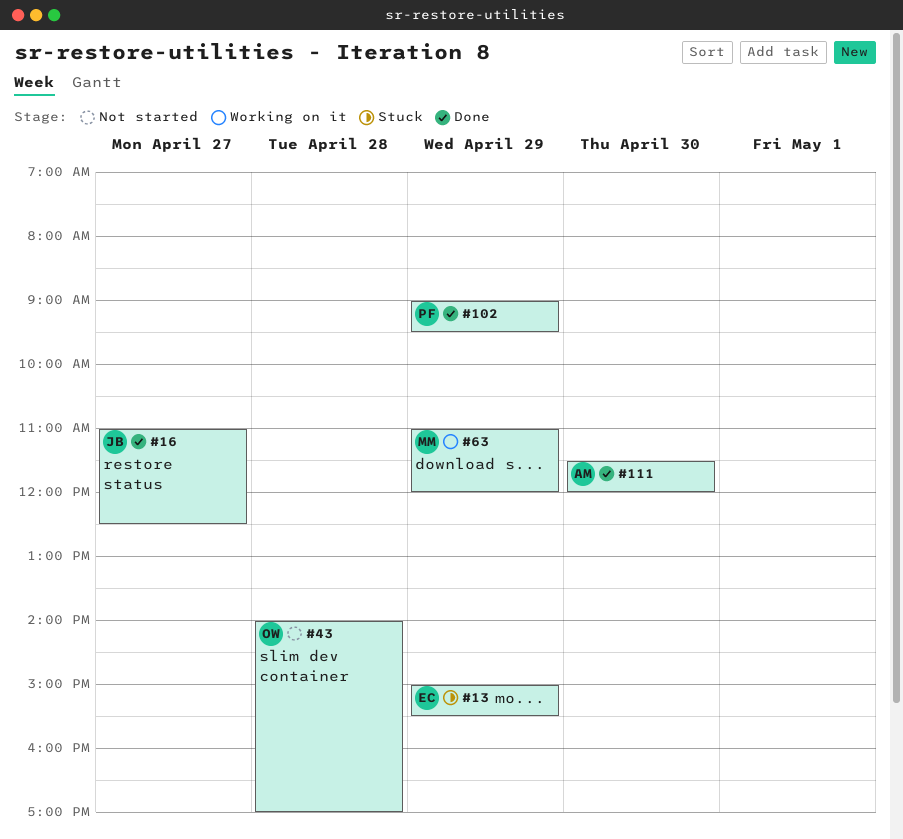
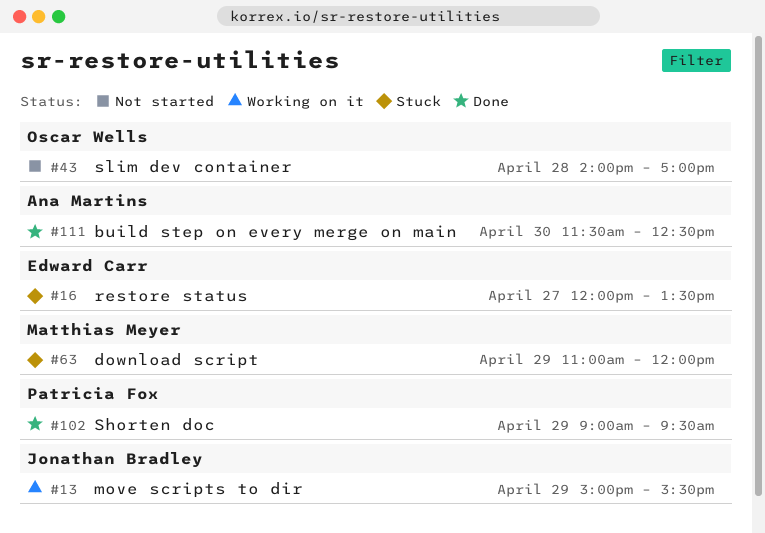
#13, status: Stuck -> Working on it
#13, owner: Edward Carr -> Jonathan Bradley
#16, status: Done -> Stuck
#16, owner: Jonathan Bradley -> Edward Carr
#16, begins: 11:00 -> 12:00
#16, ends: 12:30 -> 13:30
#63, status: Working on it -> Stuck
#111, ends: 12:00 -> 12:30

